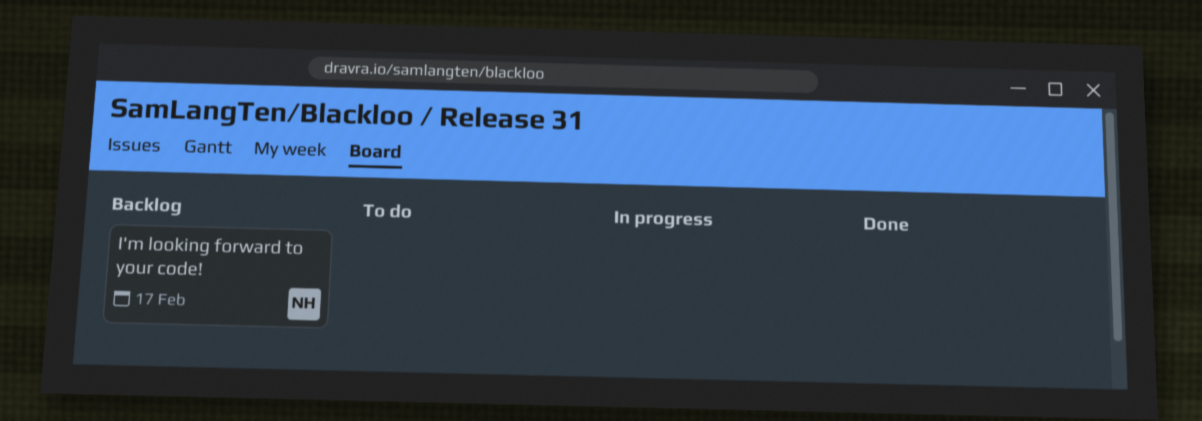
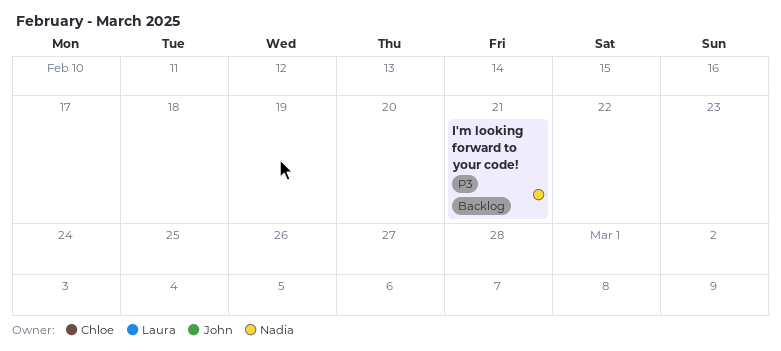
I'm looking forward to your code!, due: Feb 17 -> Feb 21

